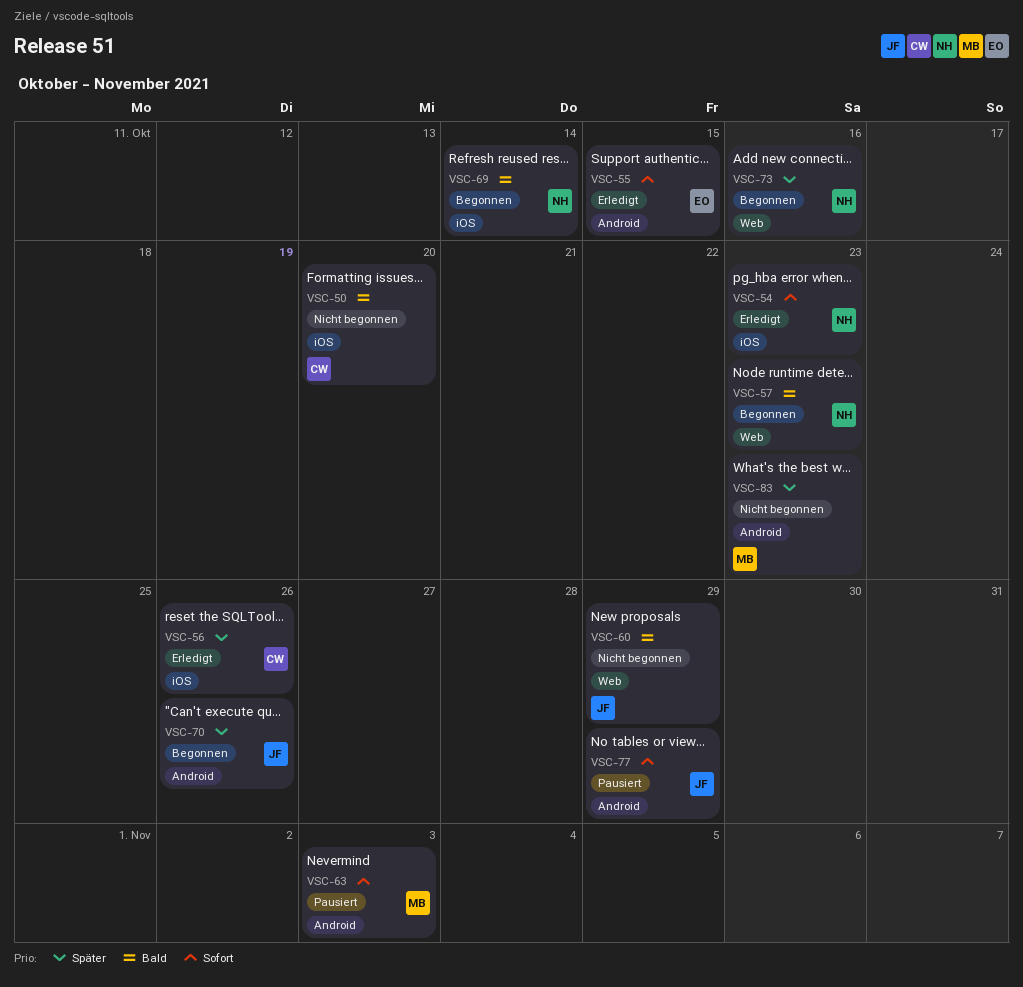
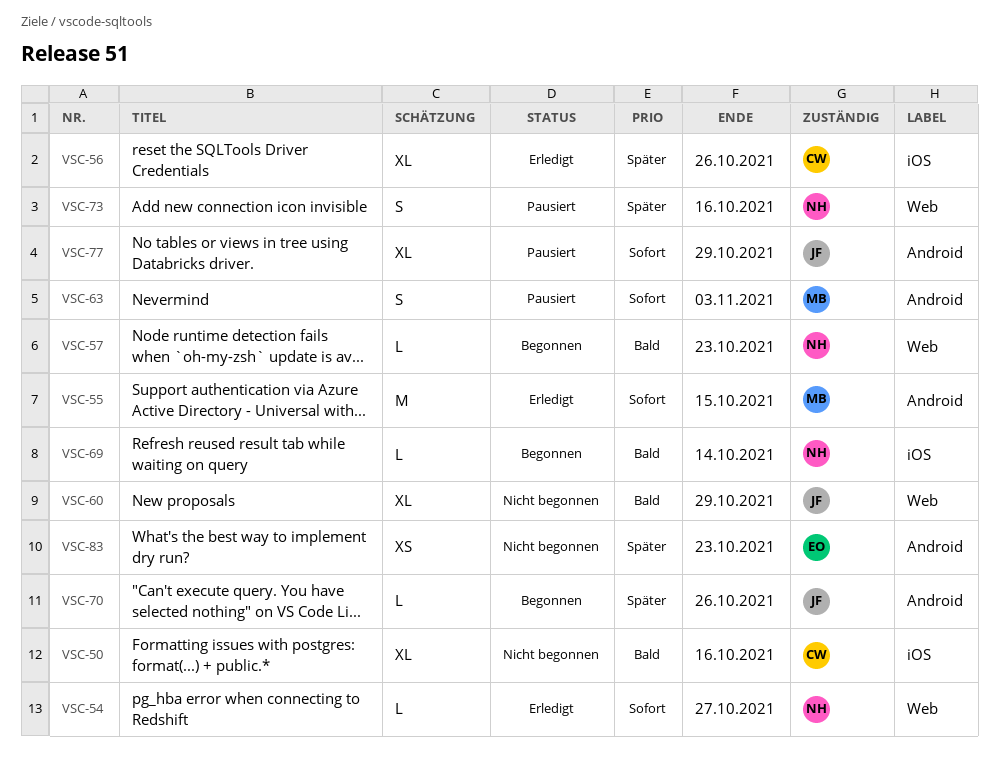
VSC-50, due: Oct 20 -> Oct 16
VSC-54, label: iOS -> Web
VSC-54, due: Oct 23 -> Oct 27
VSC-55, owner: EO -> MB
VSC-73, status: Begonnen -> Pausiert
VSC-83, owner: MB -> EO

